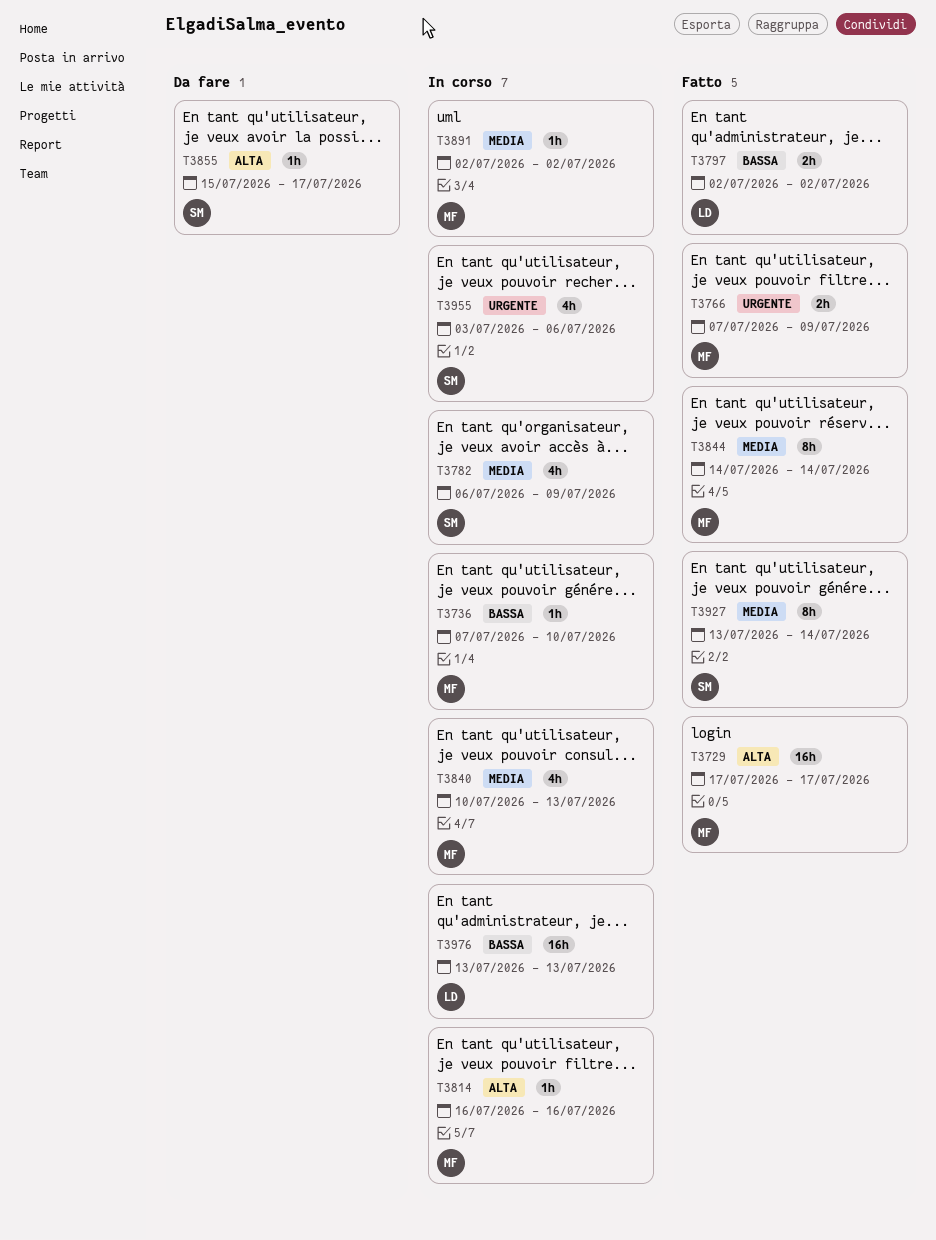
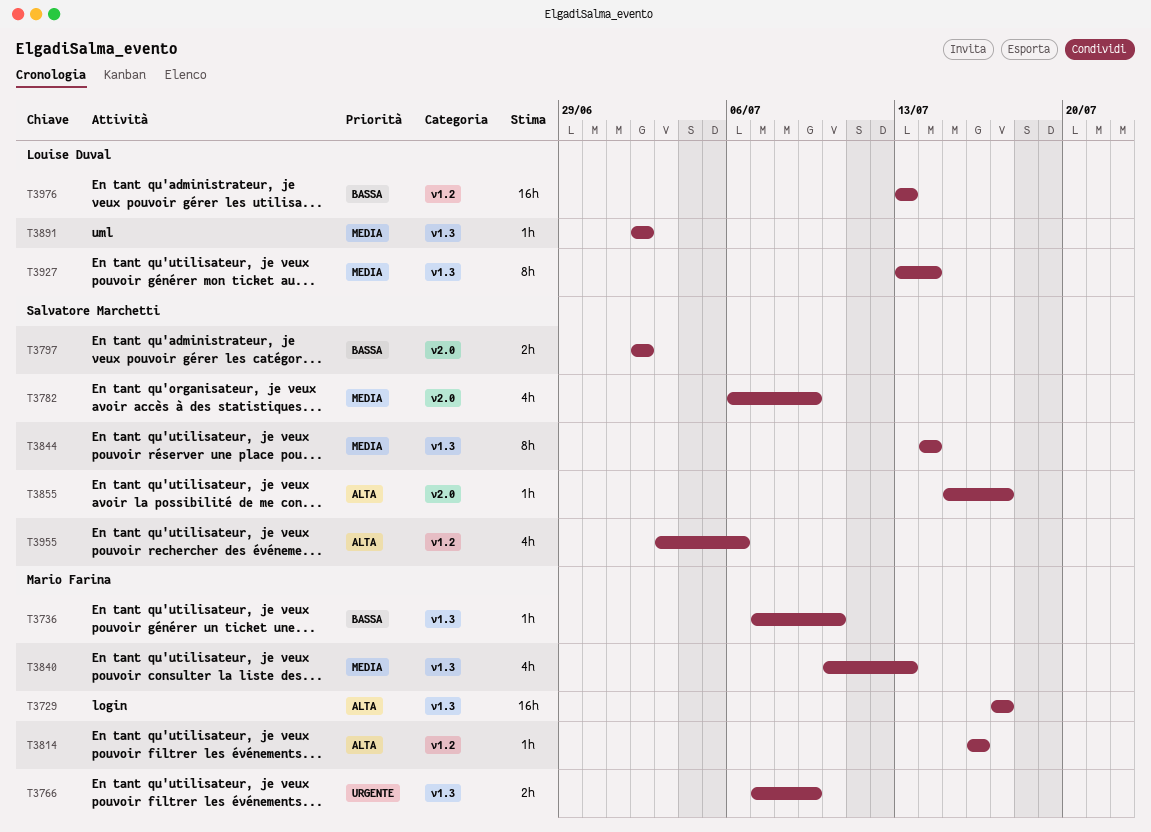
T3797, owner: Louise Duval -> Salvatore Marchetti
T3844, owner: Mario Farina -> Salvatore Marchetti
T3891, owner: Mario Farina -> Louise Duval
T3927, owner: Salvatore Marchetti -> Louise Duval
T3955, priority: Urgente -> Alta

